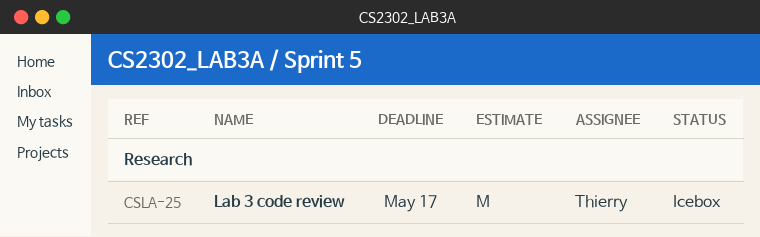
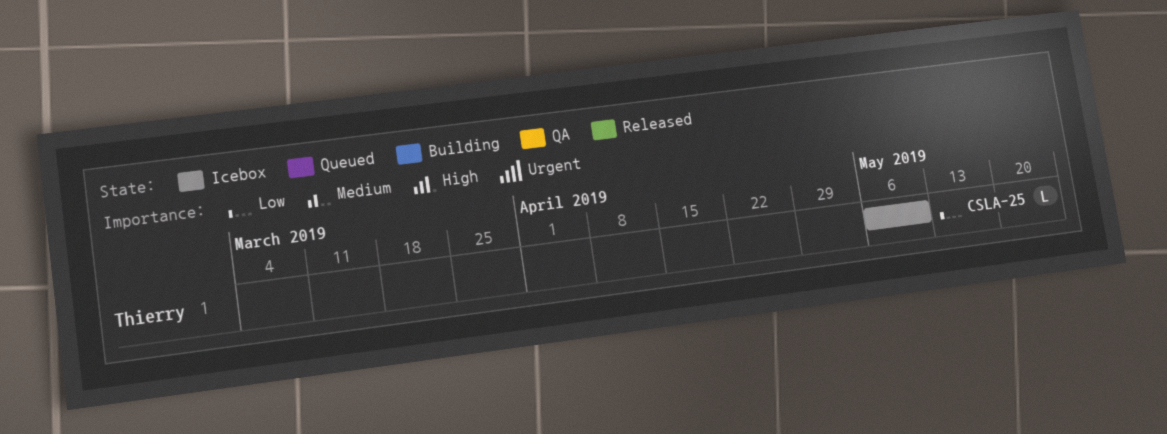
CSLA-25, estimate: M -> L
CSLA-25, due: May 17 -> May 10

